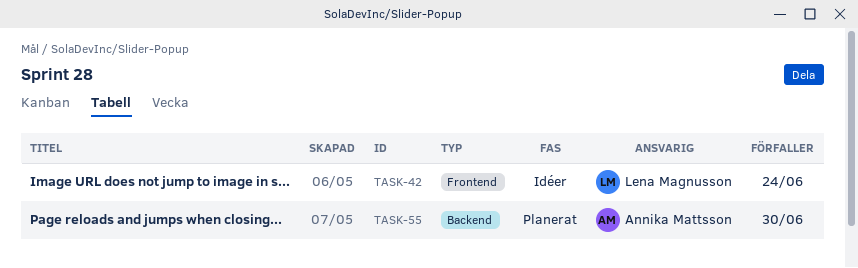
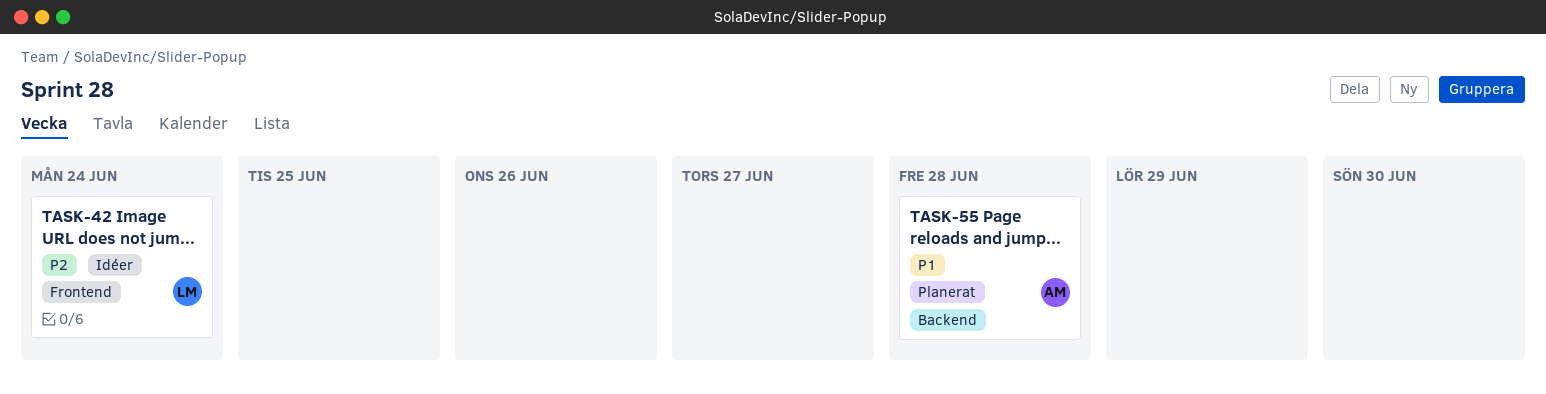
TASK-55, due: Jun 30 -> Jun 28

